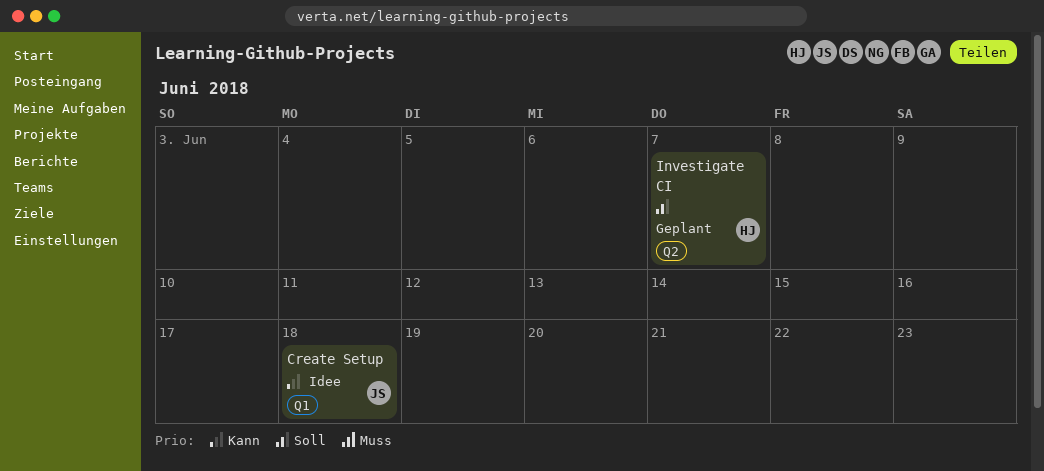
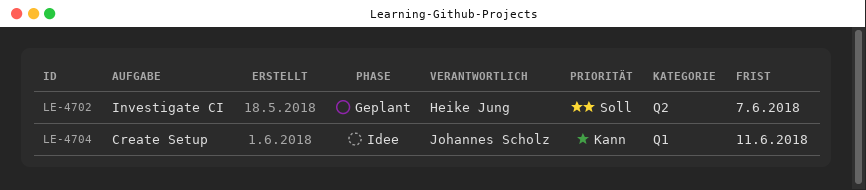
Create Setup, due: Jun 18 -> Jun 11

